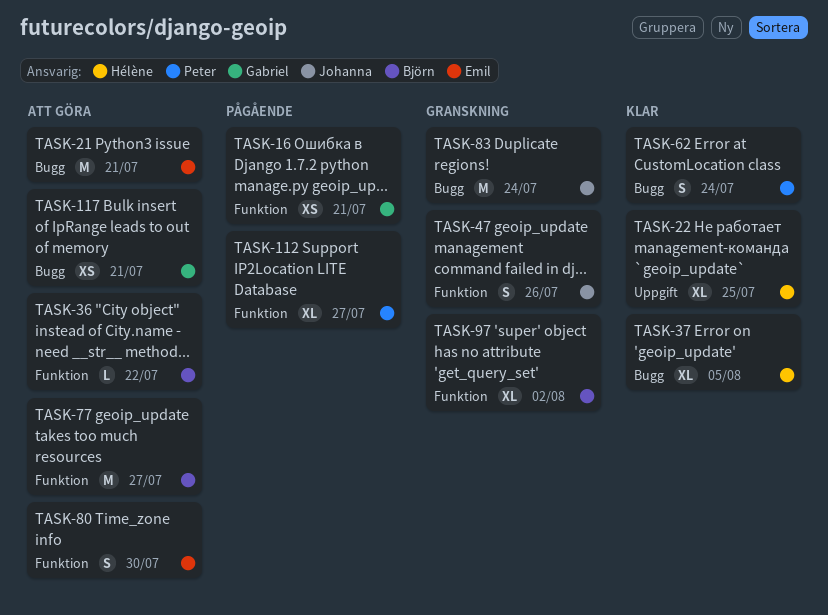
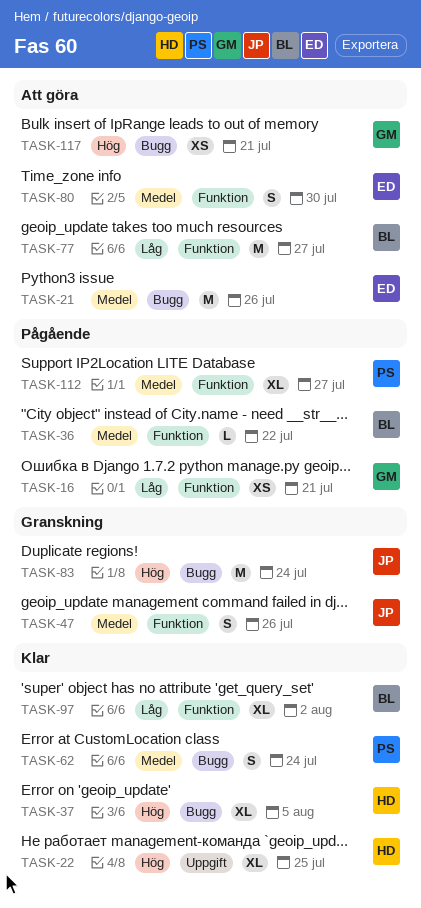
TASK-21, due: Jul 21 -> Jul 26
TASK-36, status: Att göra -> Pågående
TASK-97, status: Granskning -> Klar

